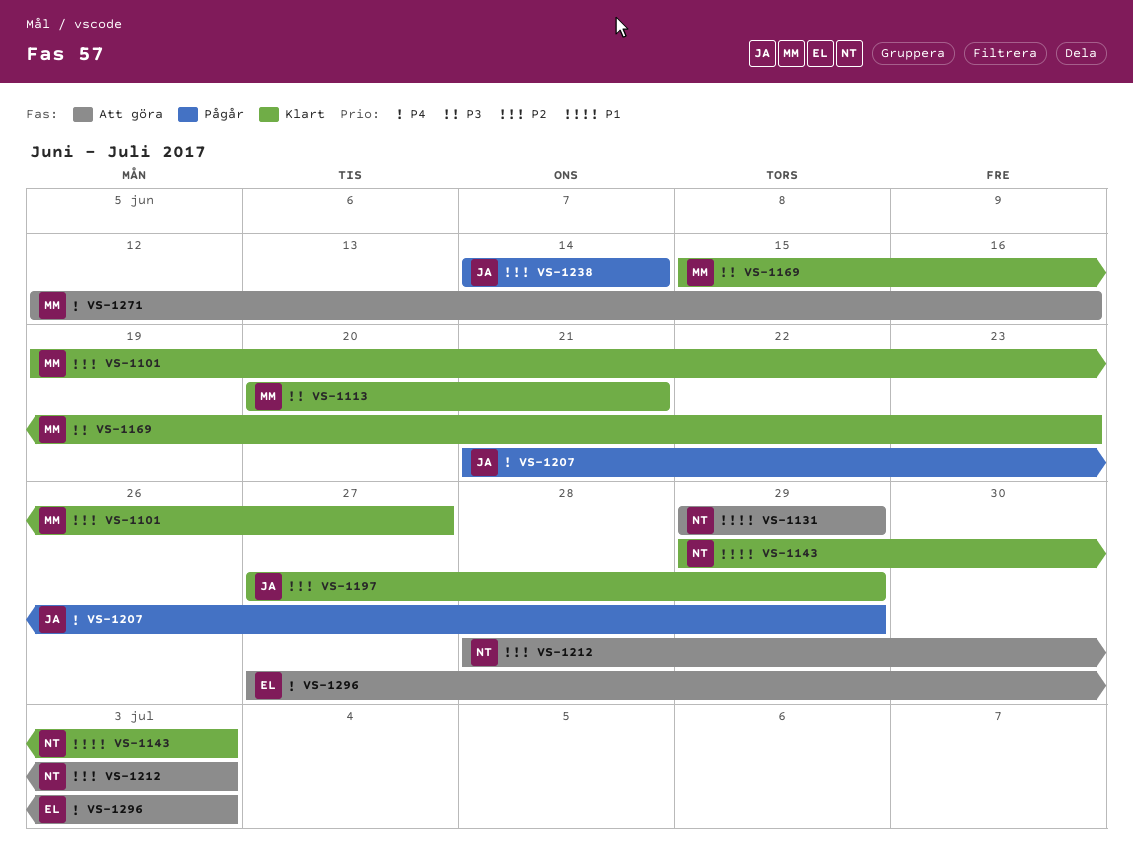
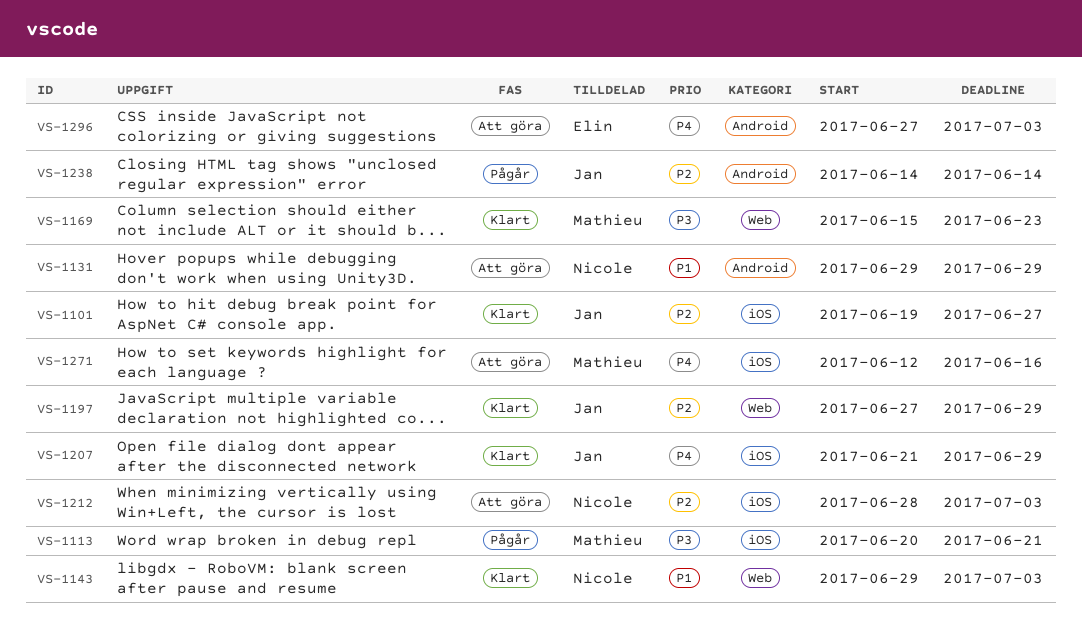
VS-1101, owner: Mathieu -> Jan
VS-1113, status: Klart -> Pågår
VS-1207, status: Pågår -> Klart

